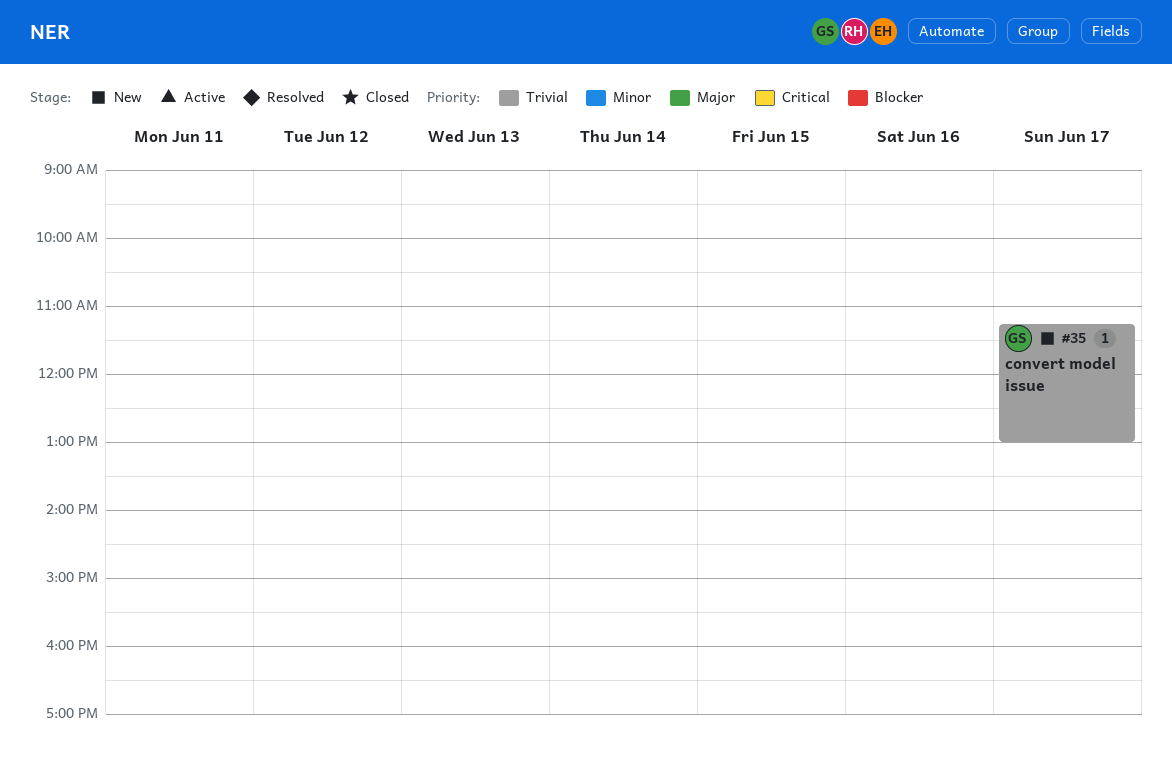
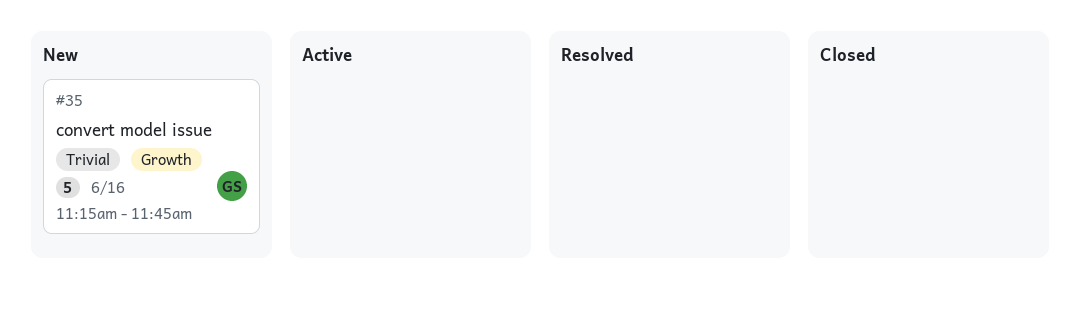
#35, estimate: 1 -> 5
#35, day: Jun 17 -> Jun 16
#35, ends: 13:00 -> 11:45

